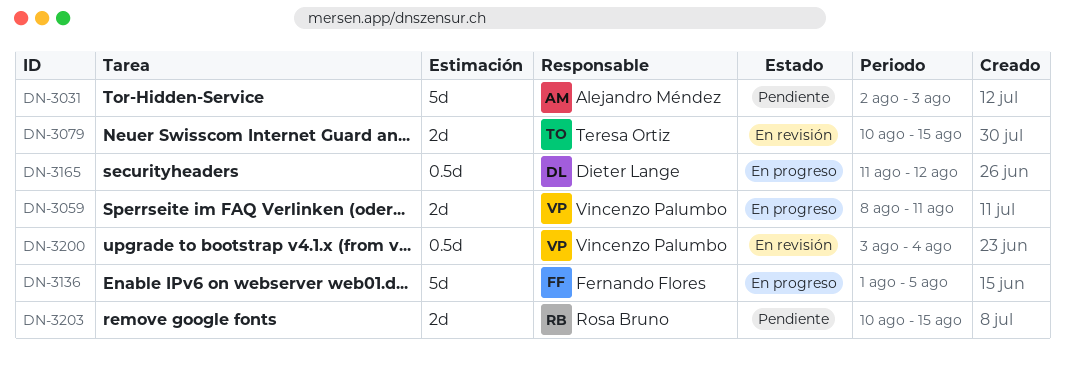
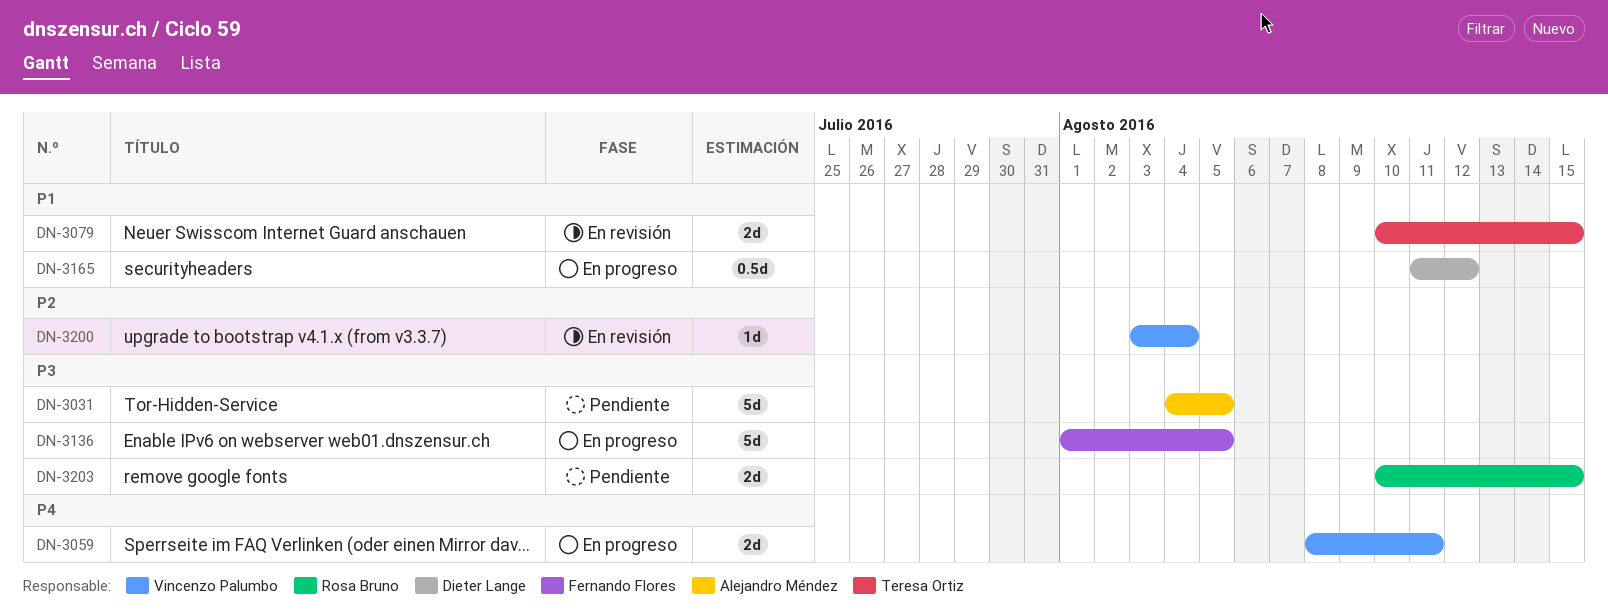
DN-3031, start: Aug 2 -> Aug 4
DN-3031, due: Aug 3 -> Aug 5
DN-3200, estimate: 0.5d -> 1d

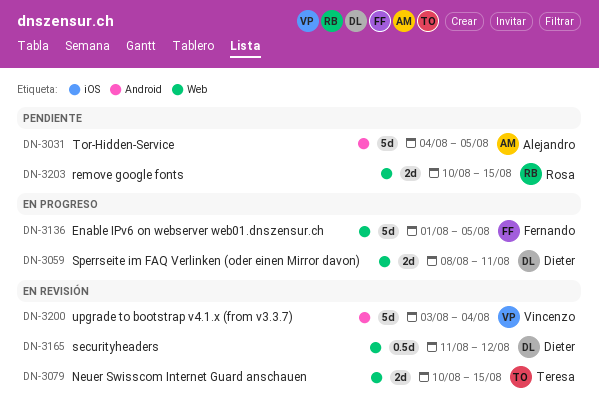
DN-3059, owner: Vincenzo Palumbo -> Dieter Lange
DN-3165, status: En progreso -> En revisión
DN-3200, estimate: 1d -> 5d

